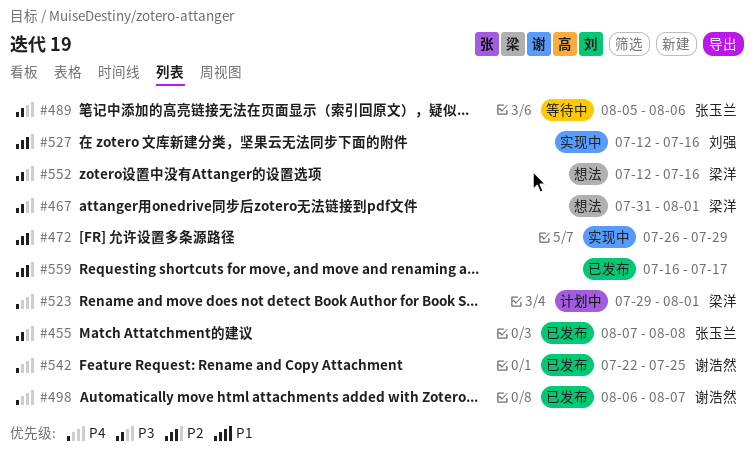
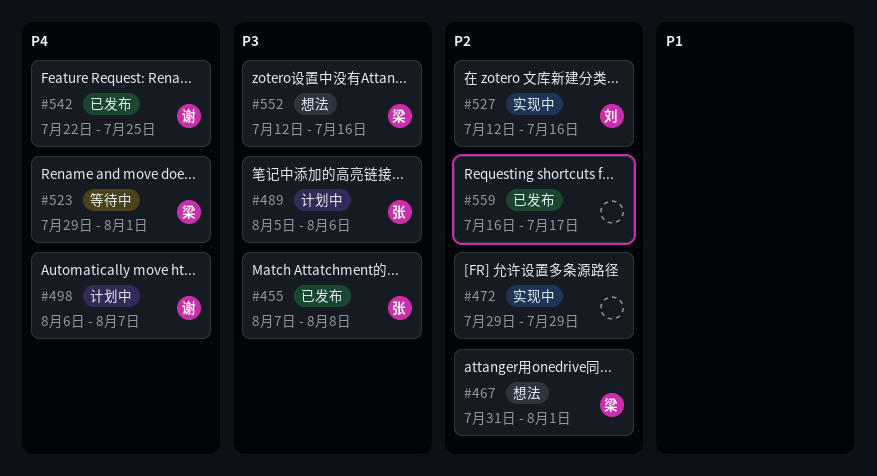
#467, priority: P3 -> P2
#472, start: Jul 26 -> Jul 29
#489, status: 等待中 -> 计划中
#498, status: 已发布 -> 计划中
#523, status: 计划中 -> 等待中

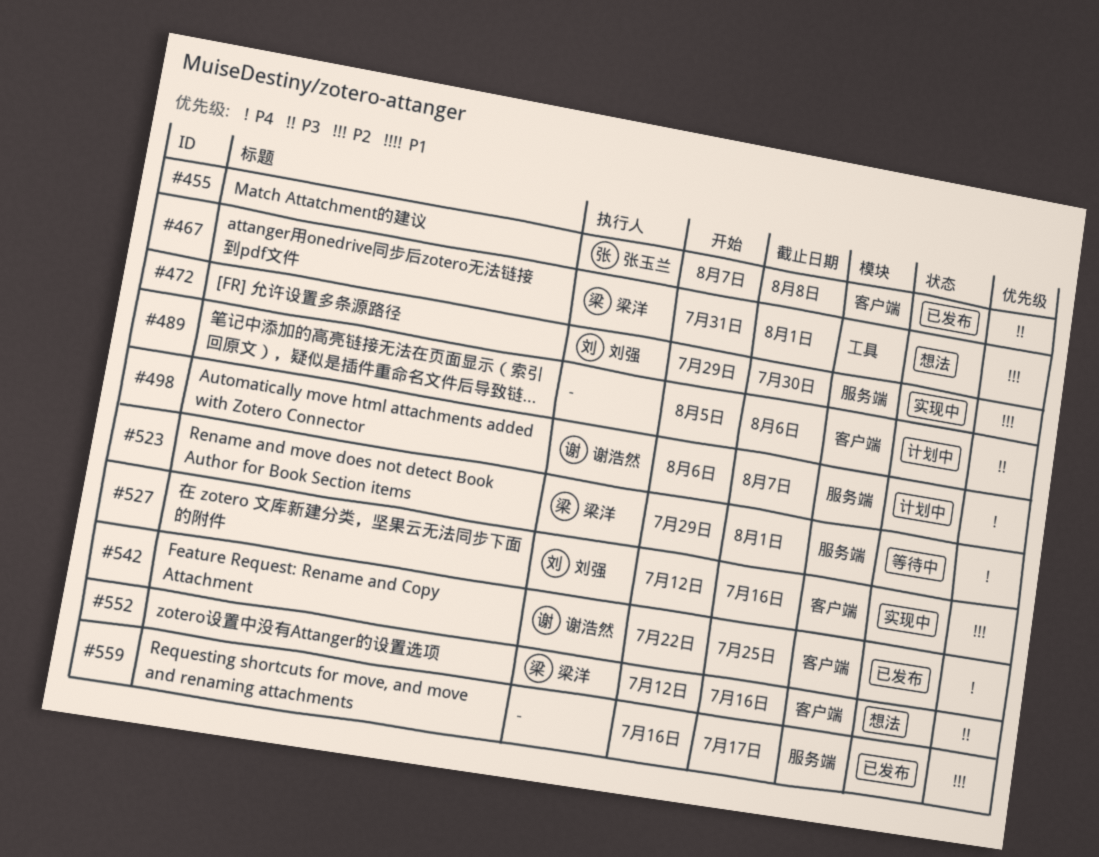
#472, owner: none -> 刘强
#472, due: Jul 29 -> Jul 30
#489, owner: 张玉兰 -> none

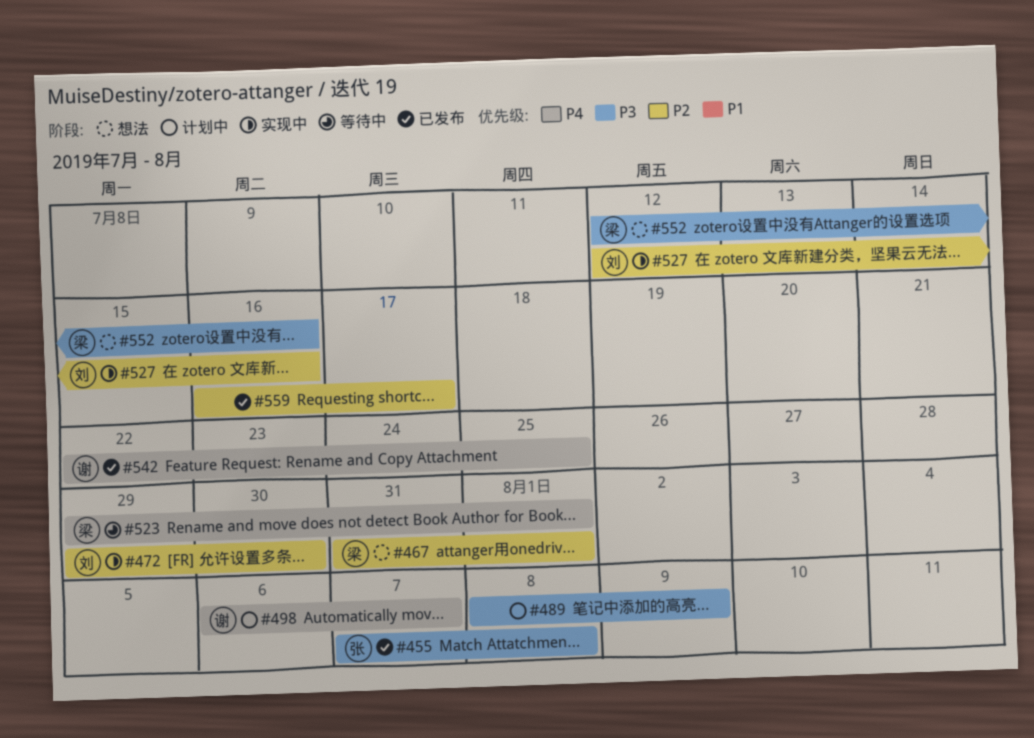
#489, start: Aug 5 -> Aug 8
#489, due: Aug 6 -> Aug 9

